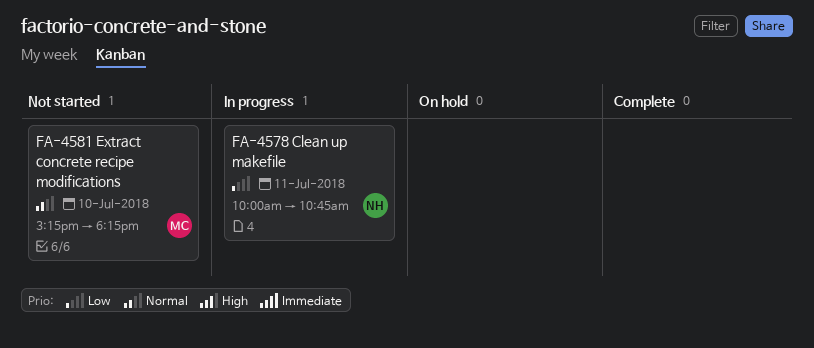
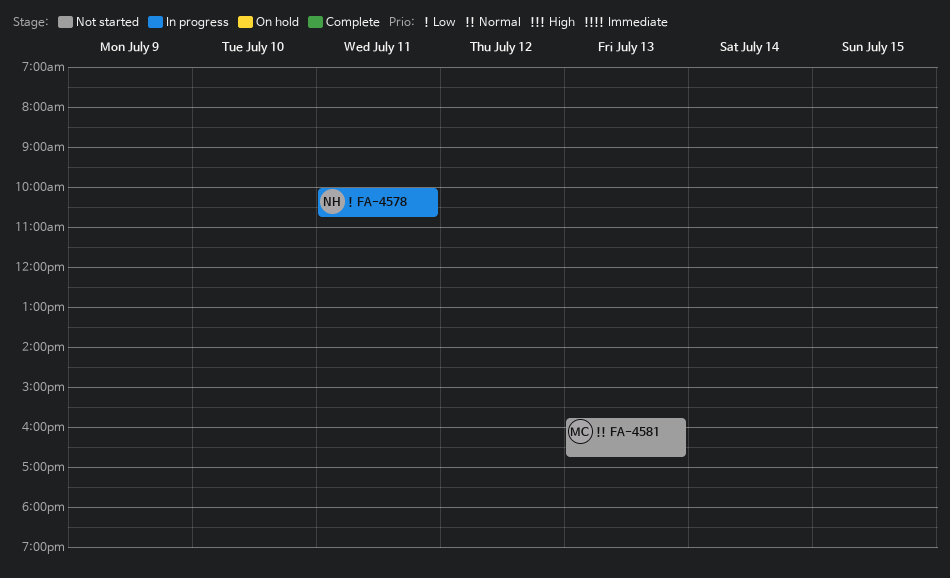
FA-4581, day: Jul 10 -> Jul 13
FA-4581, begins: 15:15 -> 15:45
FA-4581, ends: 18:15 -> 16:45

